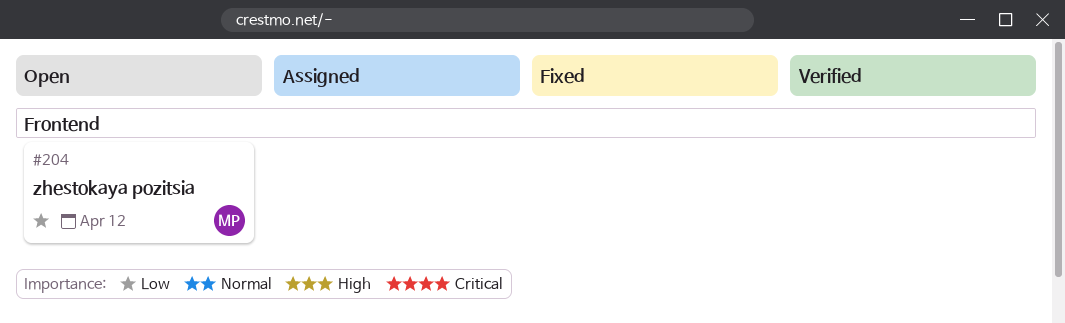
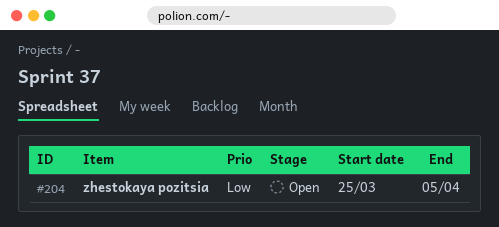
#204, due: Apr 12 -> Apr 5

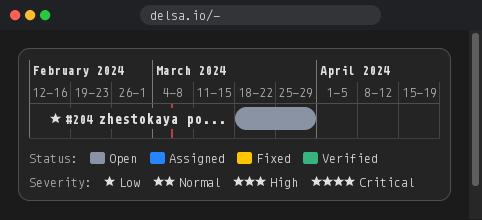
#204, start: Mar 25 -> Mar 18
#204, due: Apr 5 -> Mar 29

